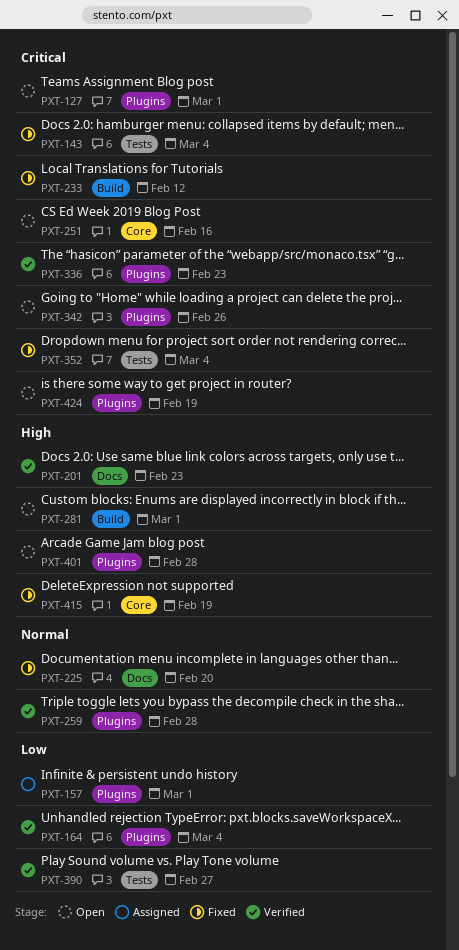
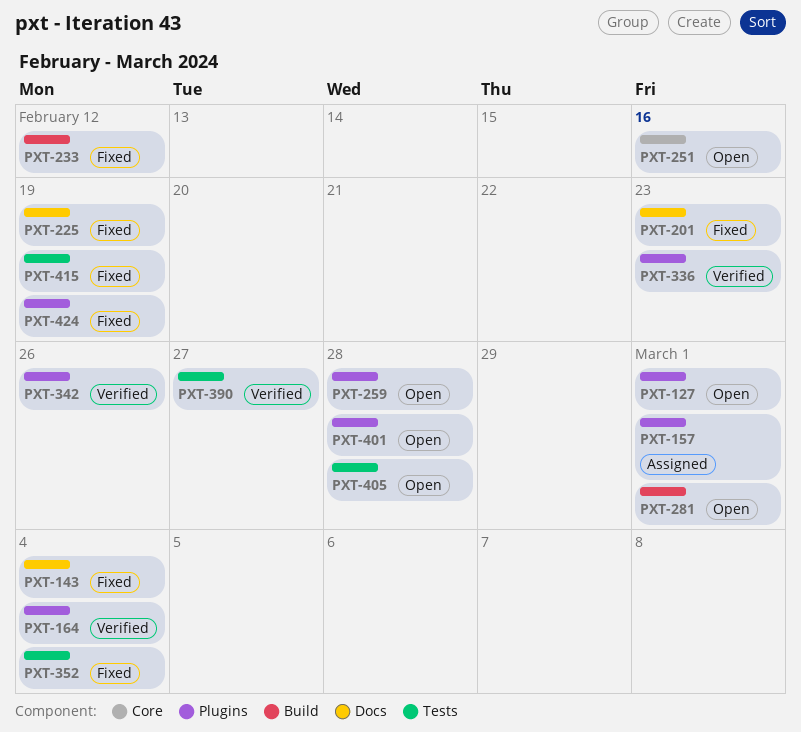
PXT-143, label: Tests -> Docs
PXT-201, status: Verified -> Fixed
PXT-225, due: Feb 20 -> Feb 19
PXT-259, status: Verified -> Open
PXT-342, status: Open -> Verified
PXT-405: none -> present
PXT-415, label: Core -> Tests
PXT-424, status: Open -> Fixed

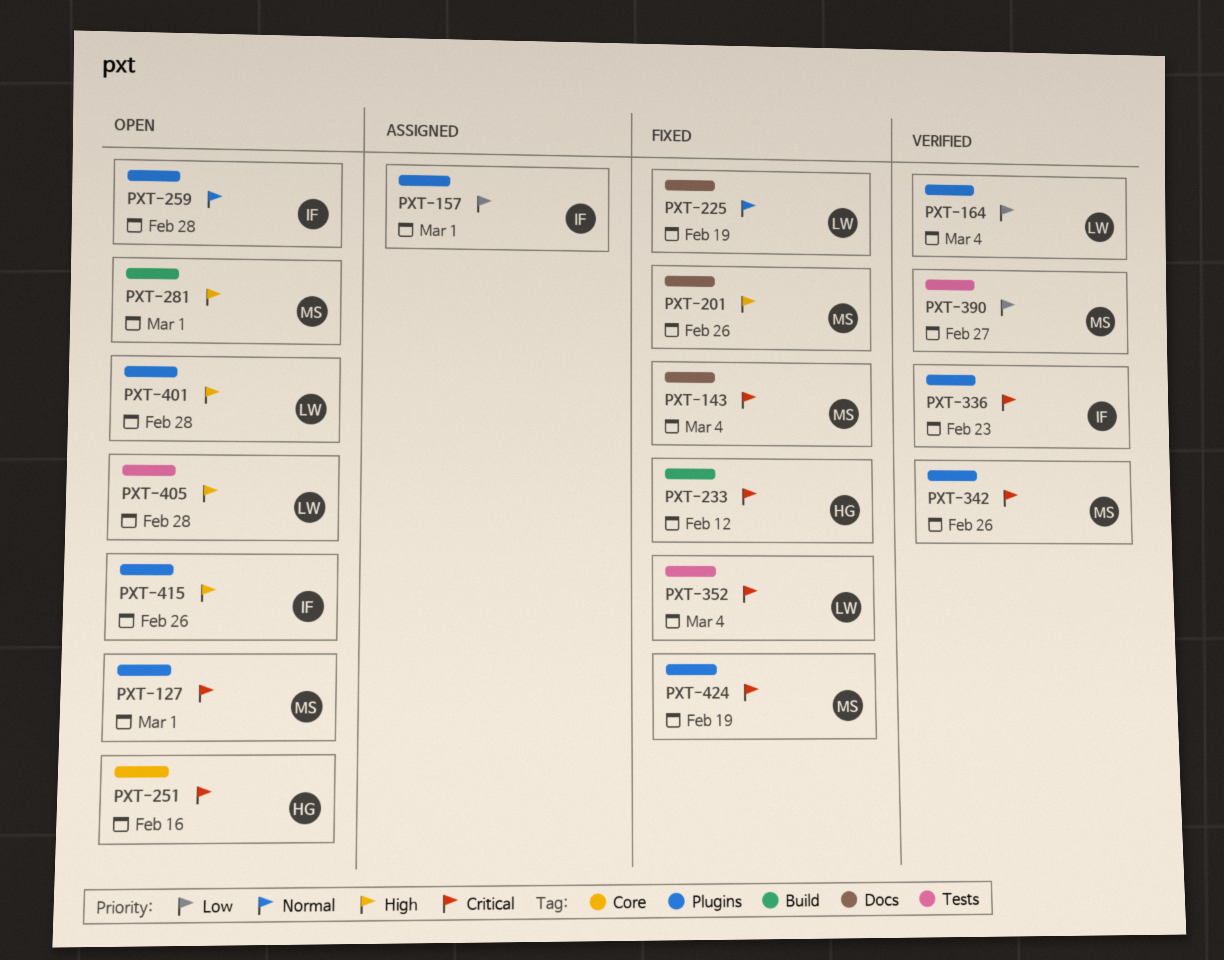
PXT-201, due: Feb 23 -> Feb 26
PXT-415, status: Fixed -> Open
PXT-415, label: Tests -> Plugins
PXT-415, due: Feb 19 -> Feb 26

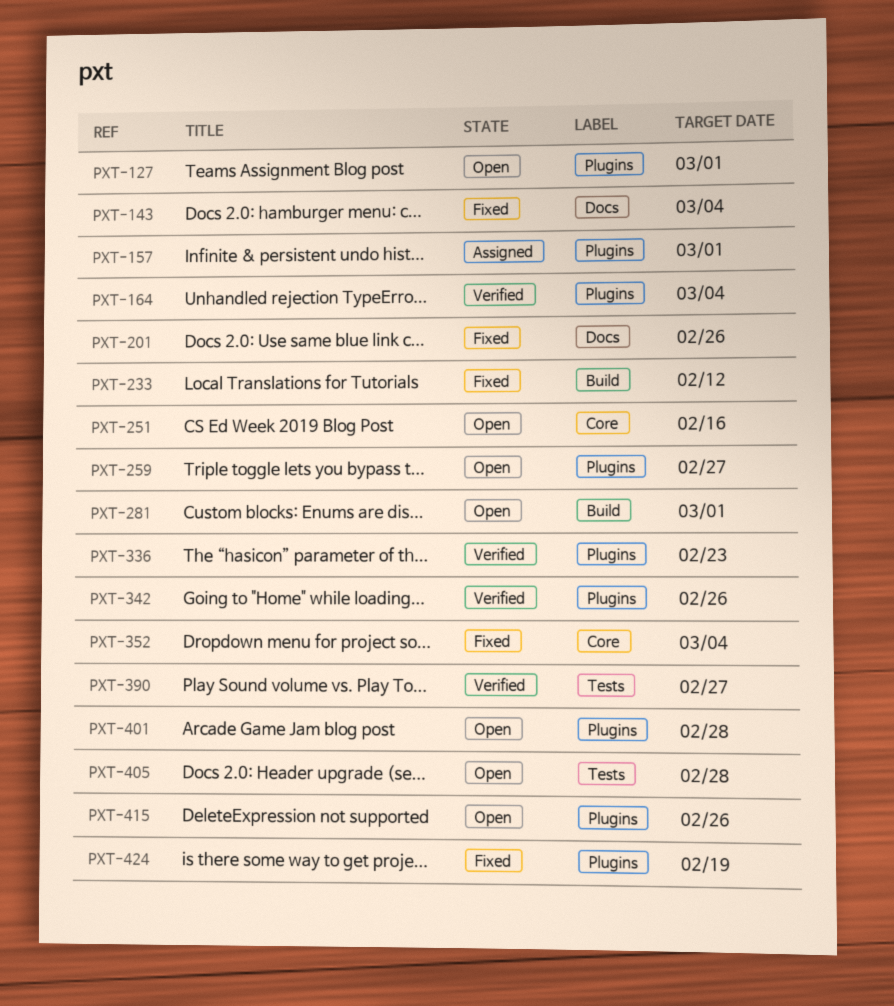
PXT-225: present -> none
PXT-259, due: Feb 28 -> Feb 27
PXT-352, label: Tests -> Core

